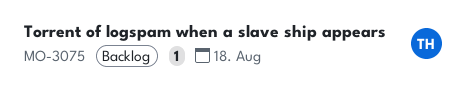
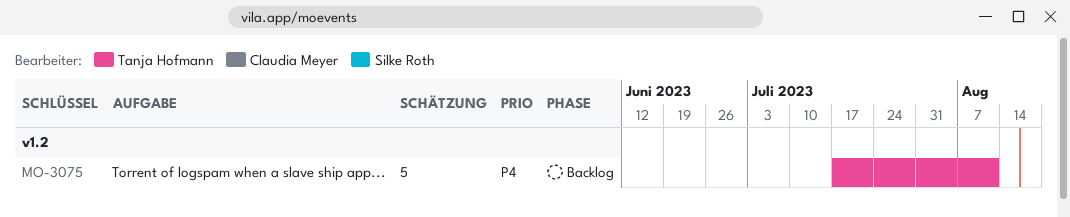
MO-3075, estimate: 1 -> 5
MO-3075, due: Aug 18 -> Aug 11

